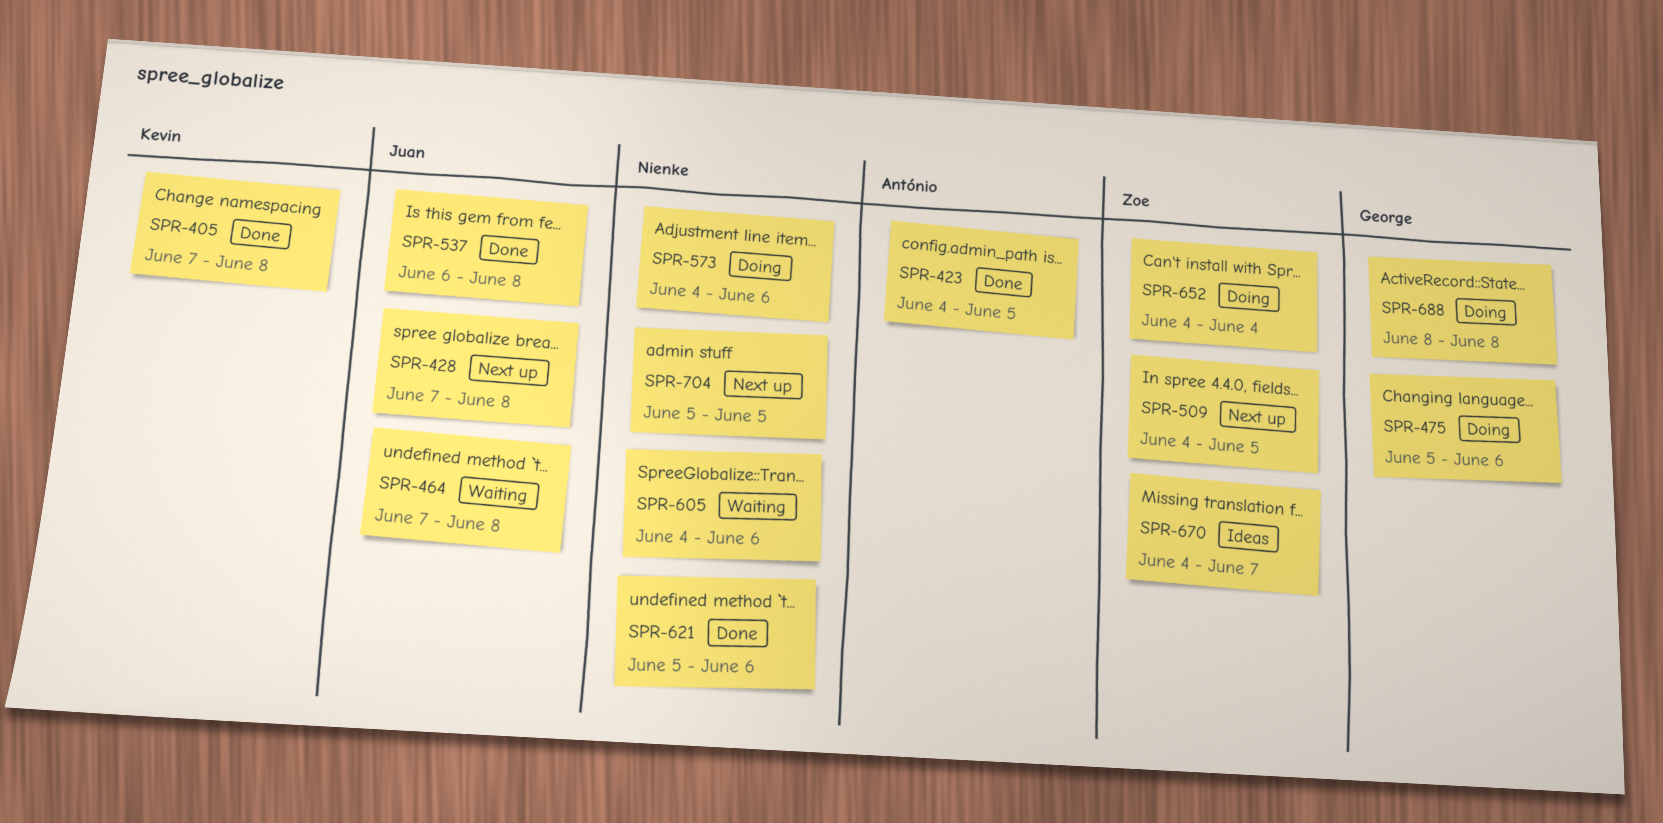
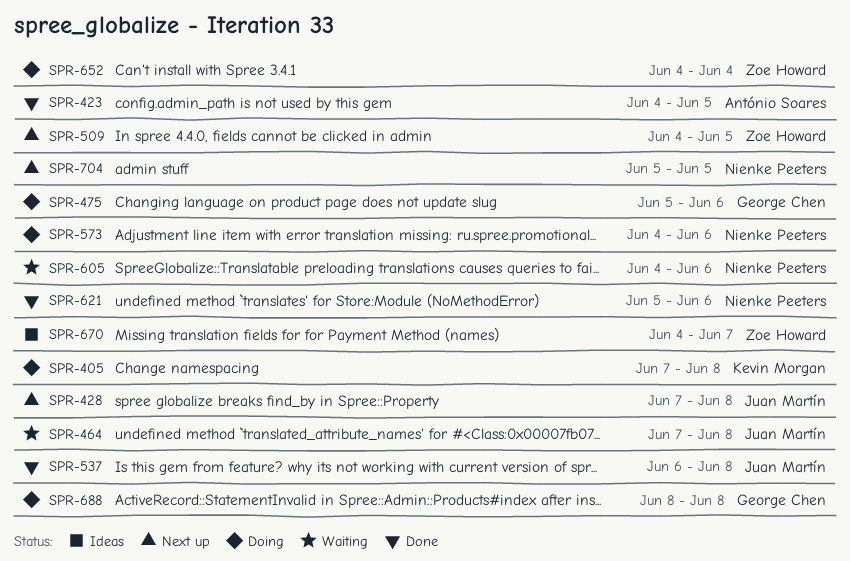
SPR-405, status: Done -> Doing

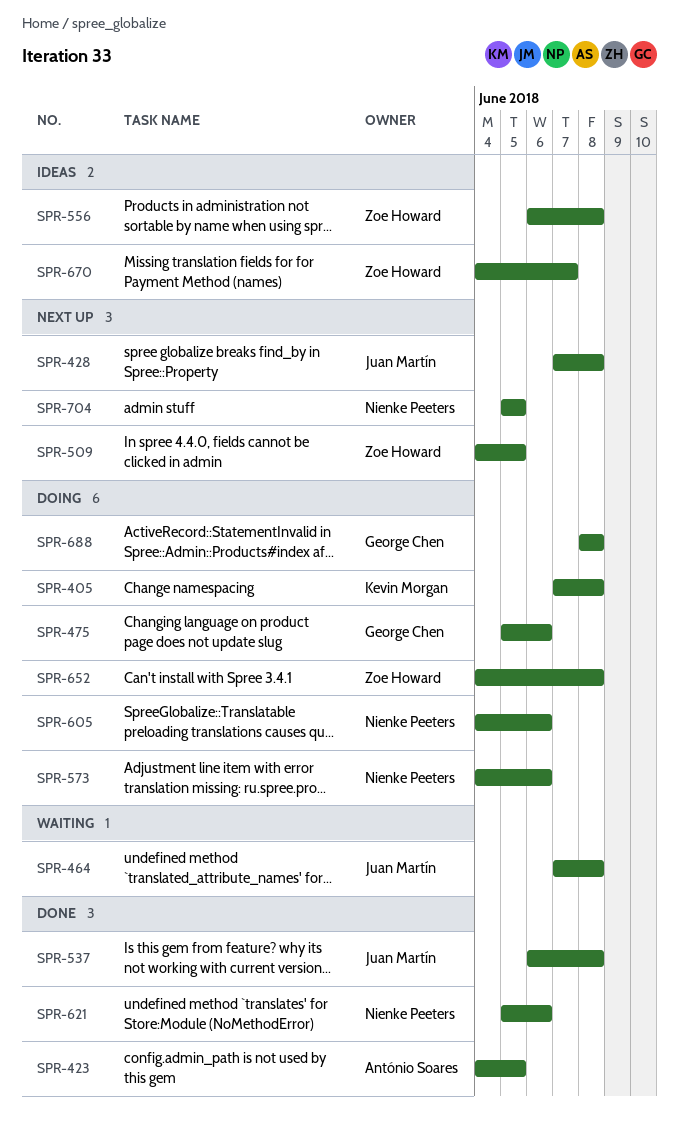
SPR-556: none -> present
SPR-605, status: Waiting -> Doing
SPR-652, due: Jun 4 -> Jun 8

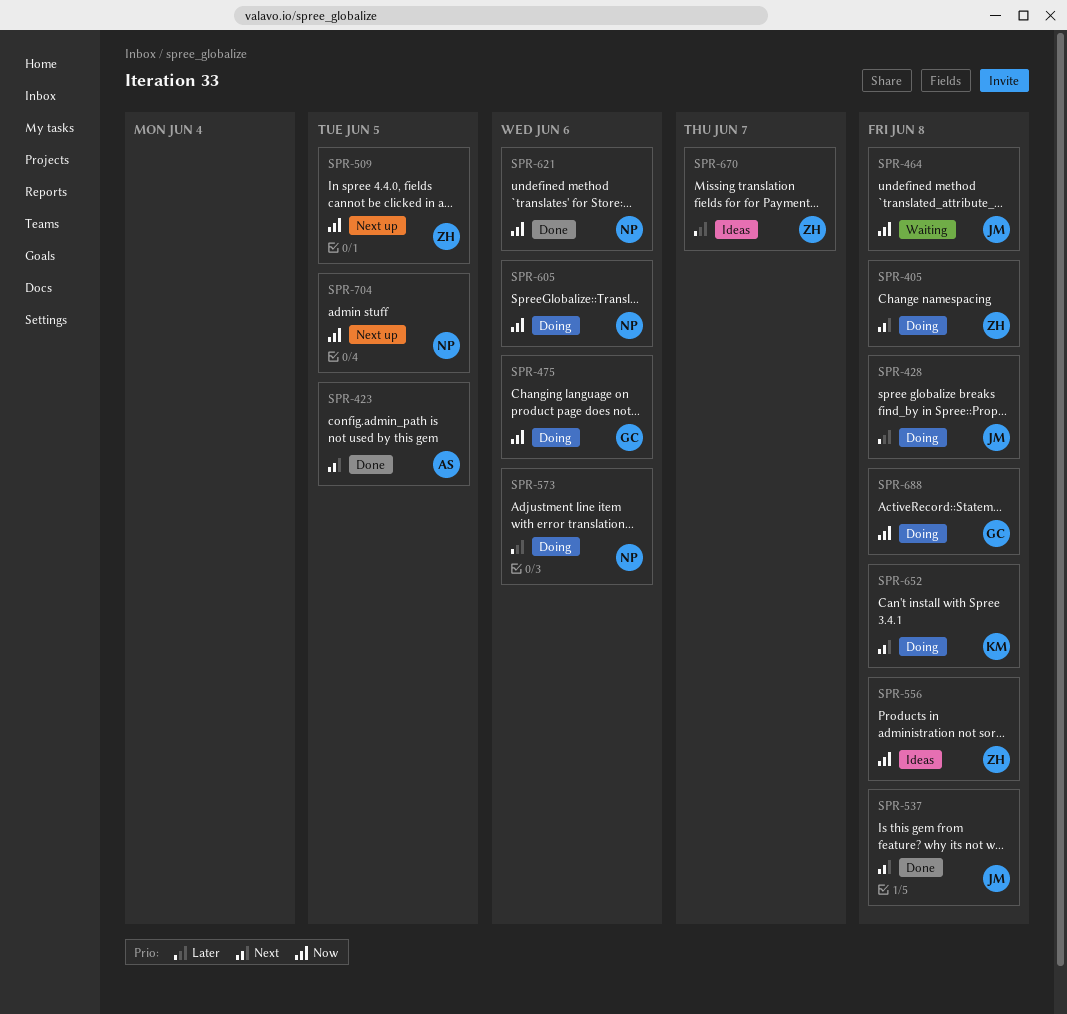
SPR-405, owner: Kevin Morgan -> Zoe Howard
SPR-428, status: Next up -> Doing
SPR-652, owner: Zoe Howard -> Kevin Morgan

